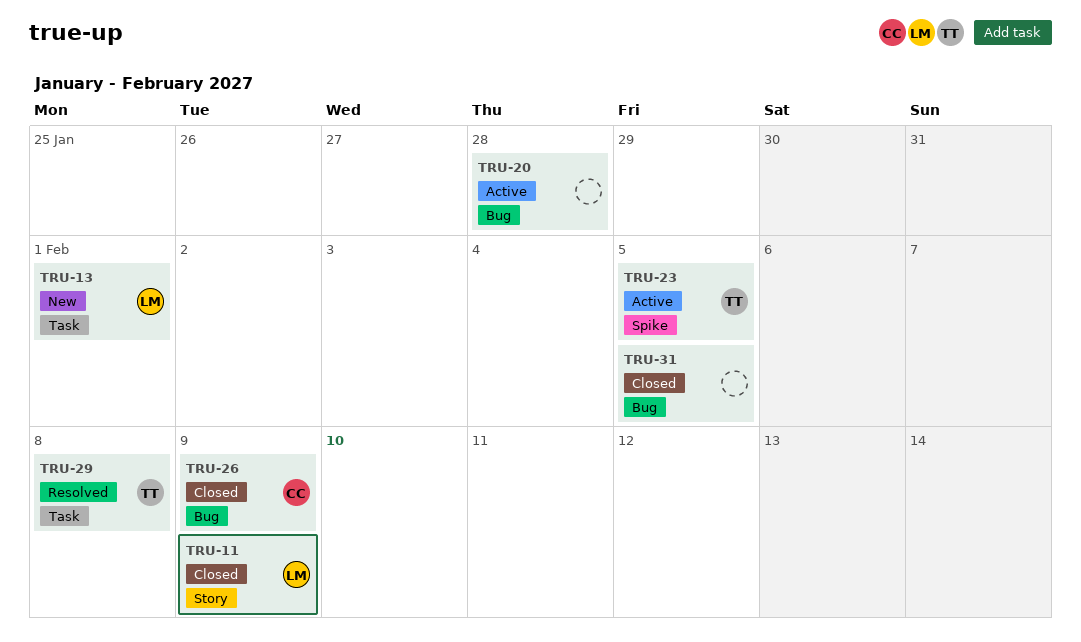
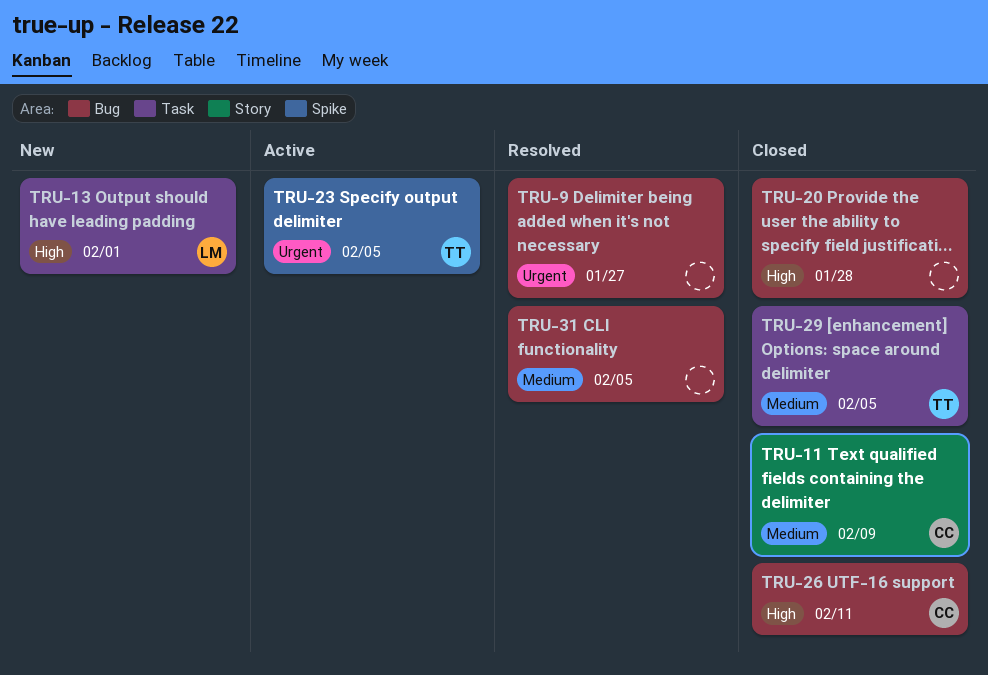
TRU-9: none -> present
TRU-11, owner: LM -> CC
TRU-20, status: Active -> Closed
TRU-26, due: Feb 9 -> Feb 11
TRU-29, status: Resolved -> Closed
TRU-29, due: Feb 8 -> Feb 5
TRU-31, status: Closed -> Resolved

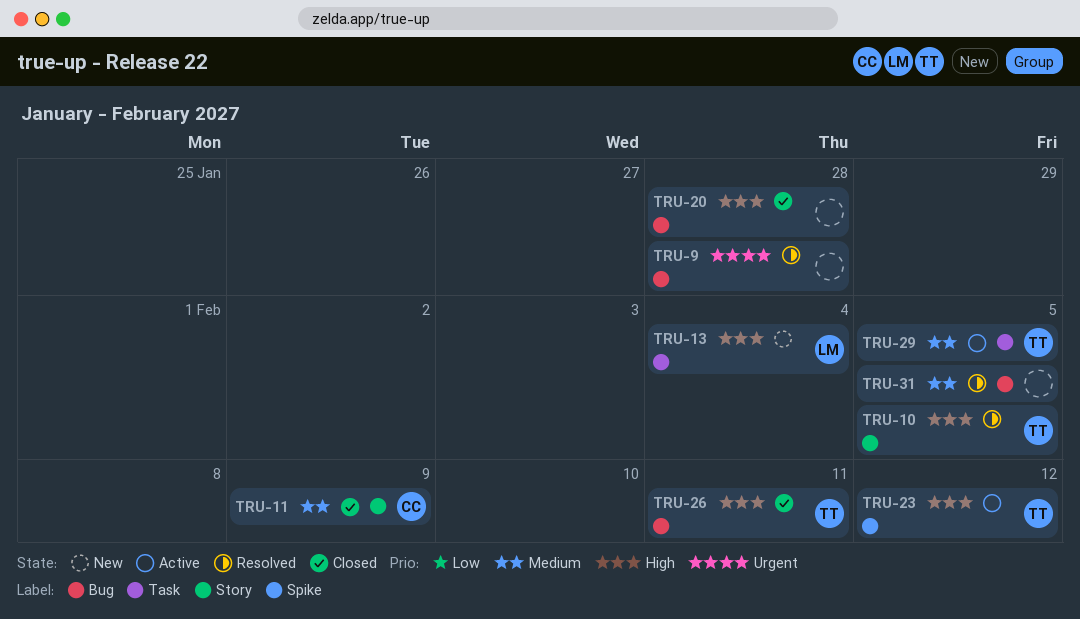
TRU-9, due: Jan 27 -> Jan 28
TRU-10: none -> present
TRU-13, due: Feb 1 -> Feb 4
TRU-23, priority: Urgent -> High
TRU-23, due: Feb 5 -> Feb 12
TRU-26, owner: CC -> TT
TRU-29, status: Closed -> Active

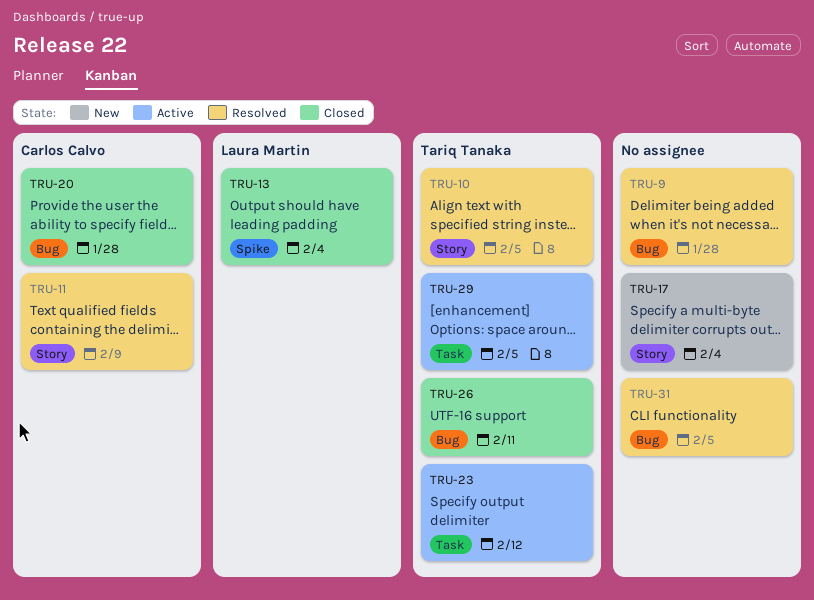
TRU-11, status: Closed -> Resolved
TRU-13, status: New -> Closed
TRU-13, label: Task -> Spike
TRU-17: none -> present
TRU-20, owner: none -> Carlos Calvo
TRU-23, label: Spike -> Task

